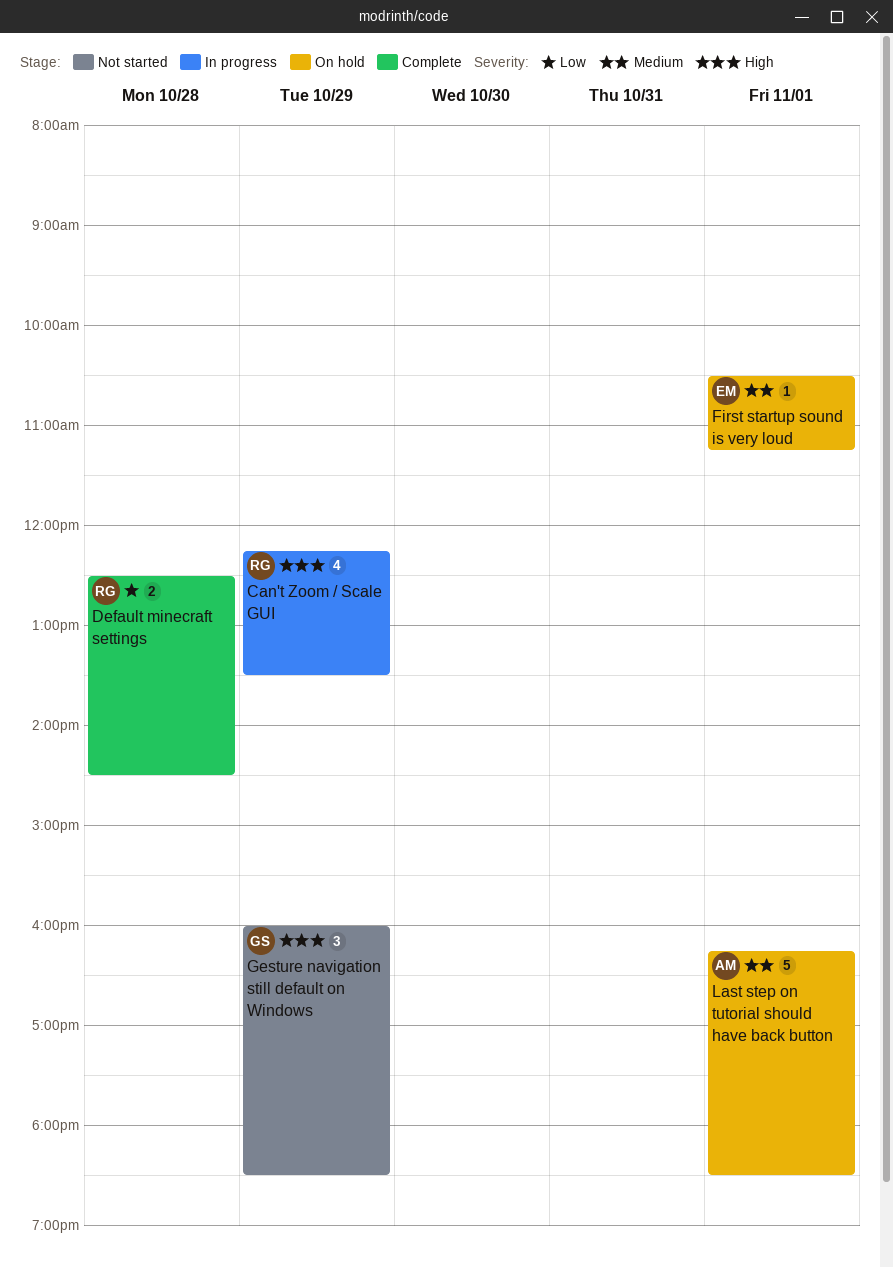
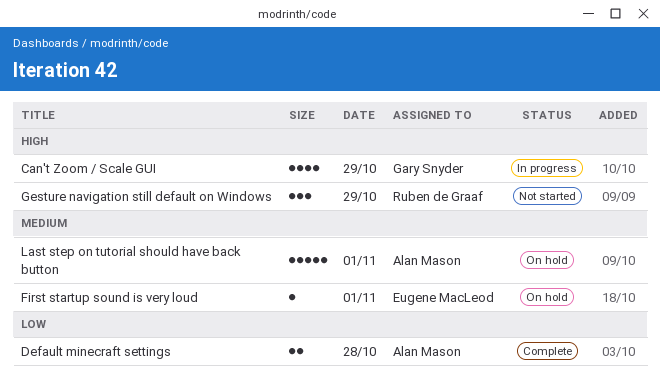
Can't Zoom / Scale GUI, owner: Ruben de Graaf -> Gary Snyder
Default minecraft settings, owner: Ruben de Graaf -> Alan Mason
Gesture navigation still default on Windows, owner: Gary Snyder -> Ruben de Graaf

